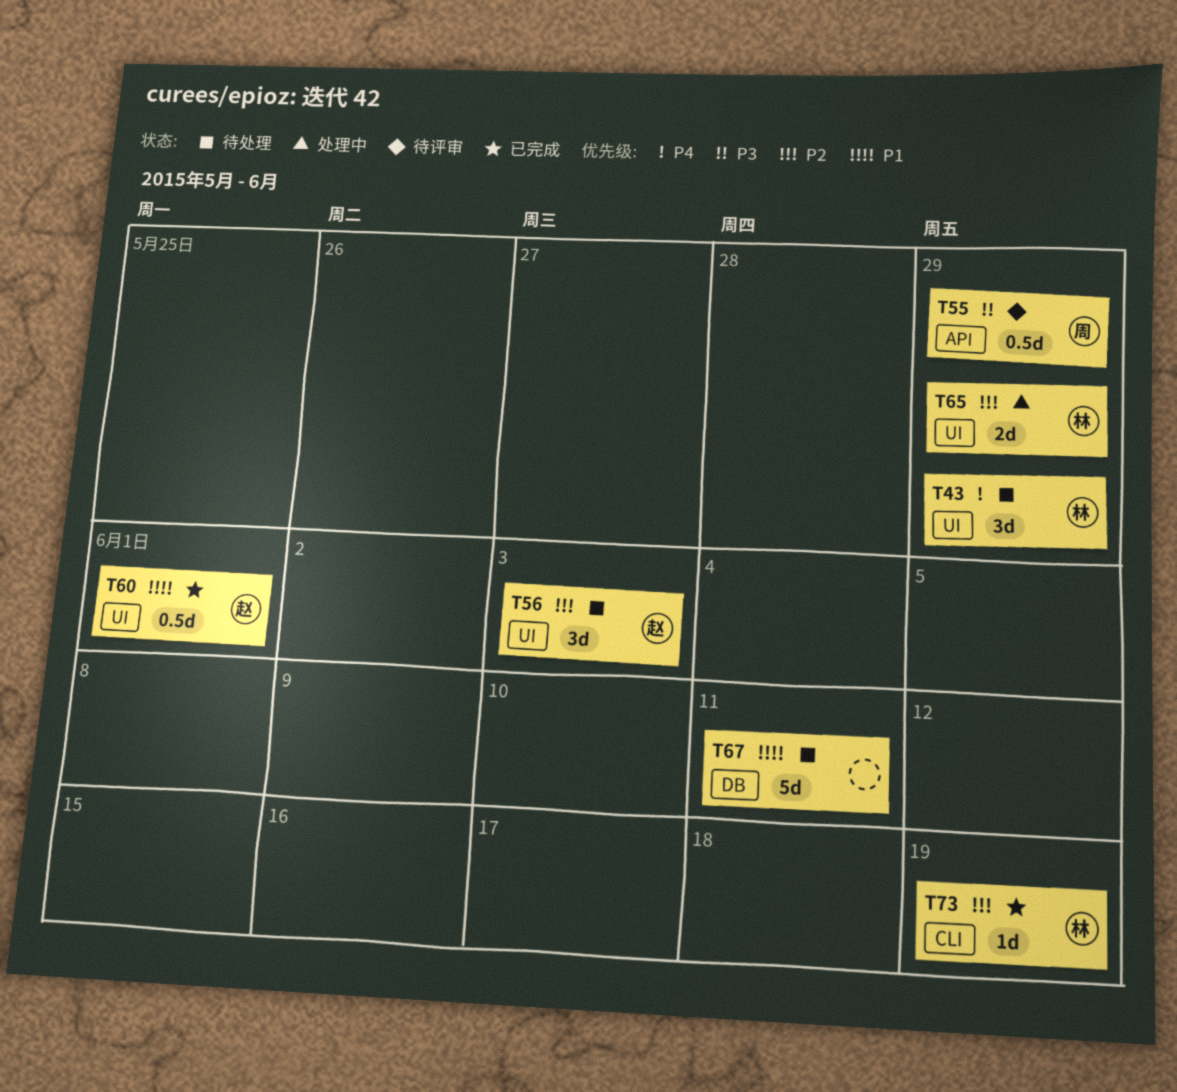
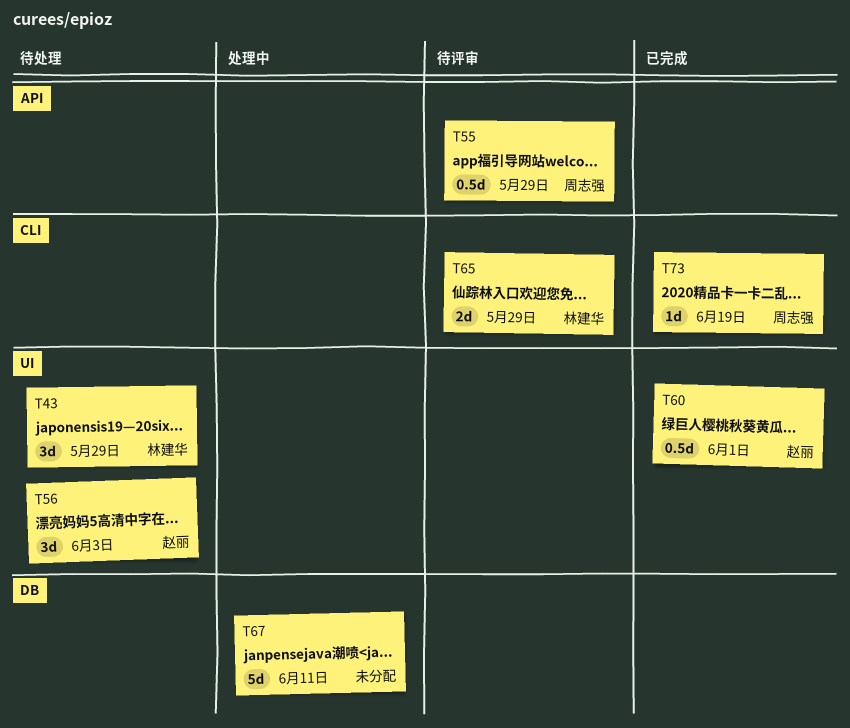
T65, status: 处理中 -> 待评审
T65, label: UI -> CLI
T67, status: 待处理 -> 处理中
T73, owner: 林建华 -> 周志强

